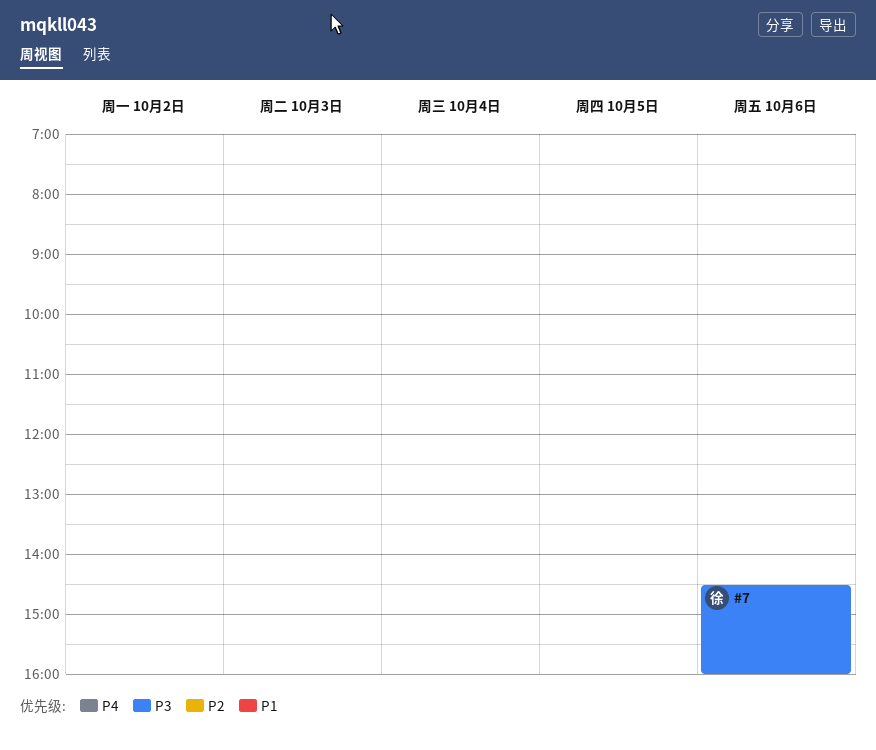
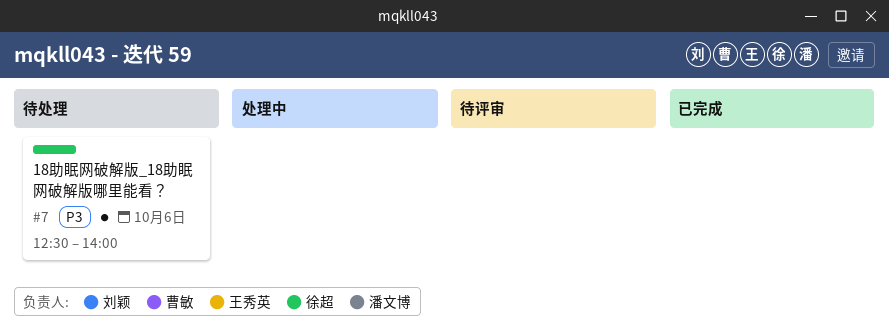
#7, begins: 14:30 -> 12:30
#7, ends: 16:00 -> 14:00

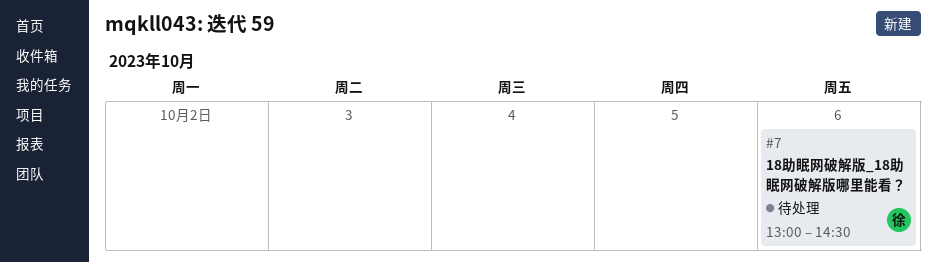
#7, begins: 12:30 -> 13:00
#7, ends: 14:00 -> 14:30

